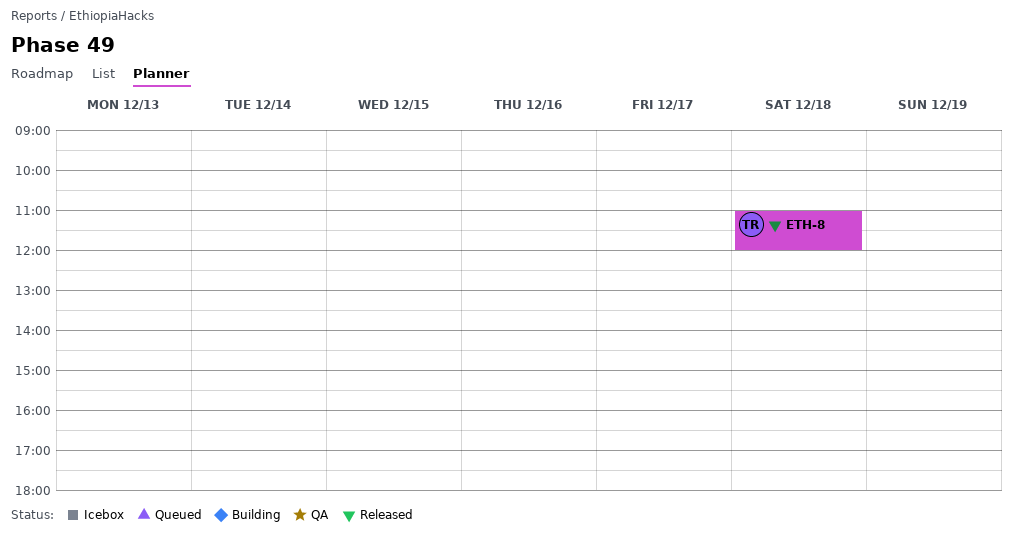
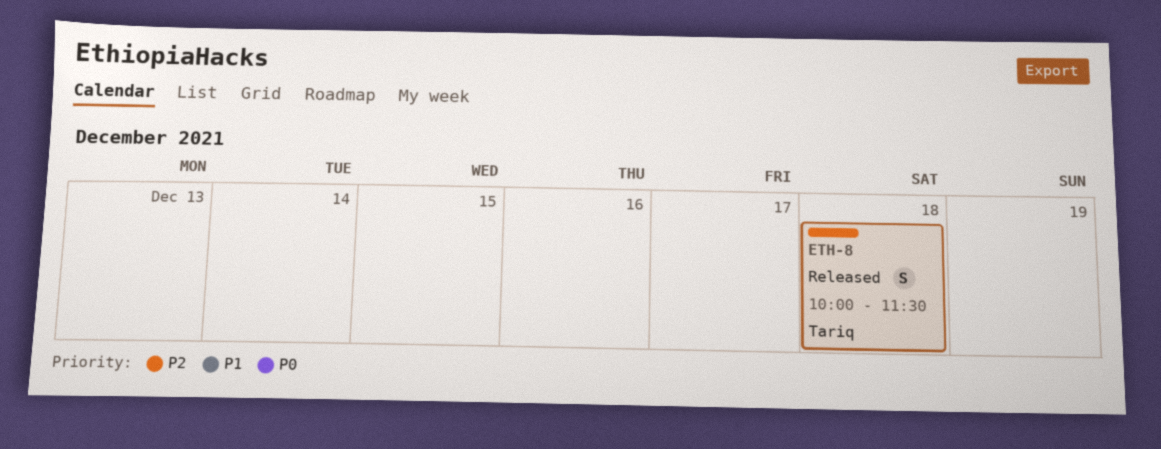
ETH-8, begins: 11:00 -> 10:00
ETH-8, ends: 12:00 -> 11:30

